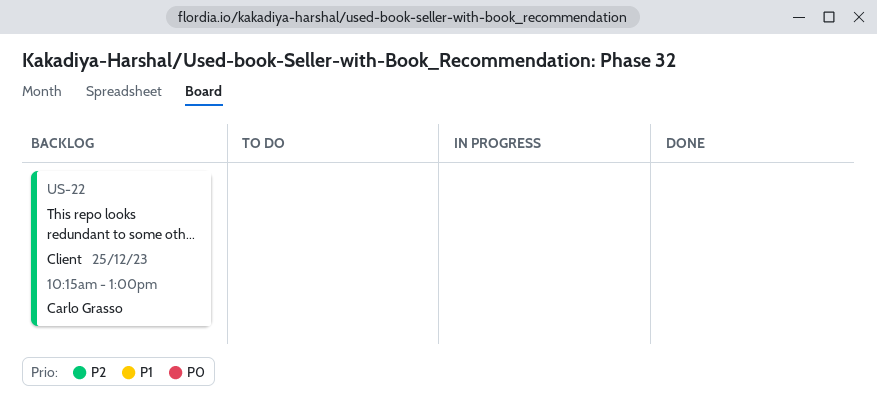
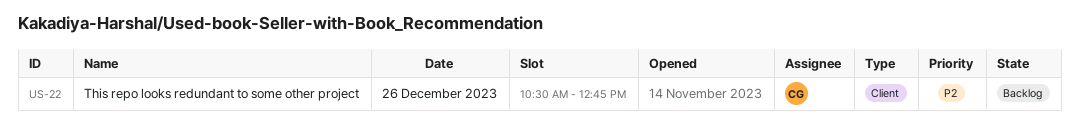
US-22, day: Dec 25 -> Dec 26
US-22, begins: 10:15 -> 10:30
US-22, ends: 13:00 -> 12:45

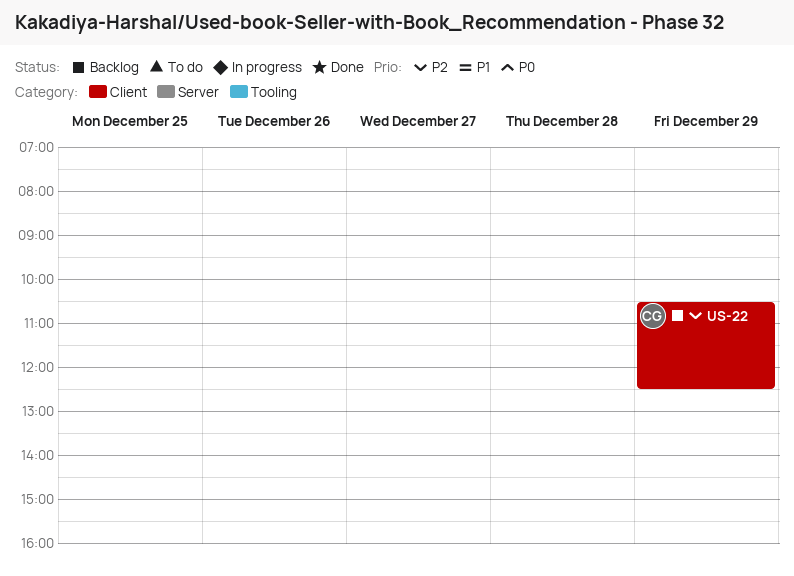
US-22, day: Dec 26 -> Dec 29
US-22, ends: 12:45 -> 12:30

